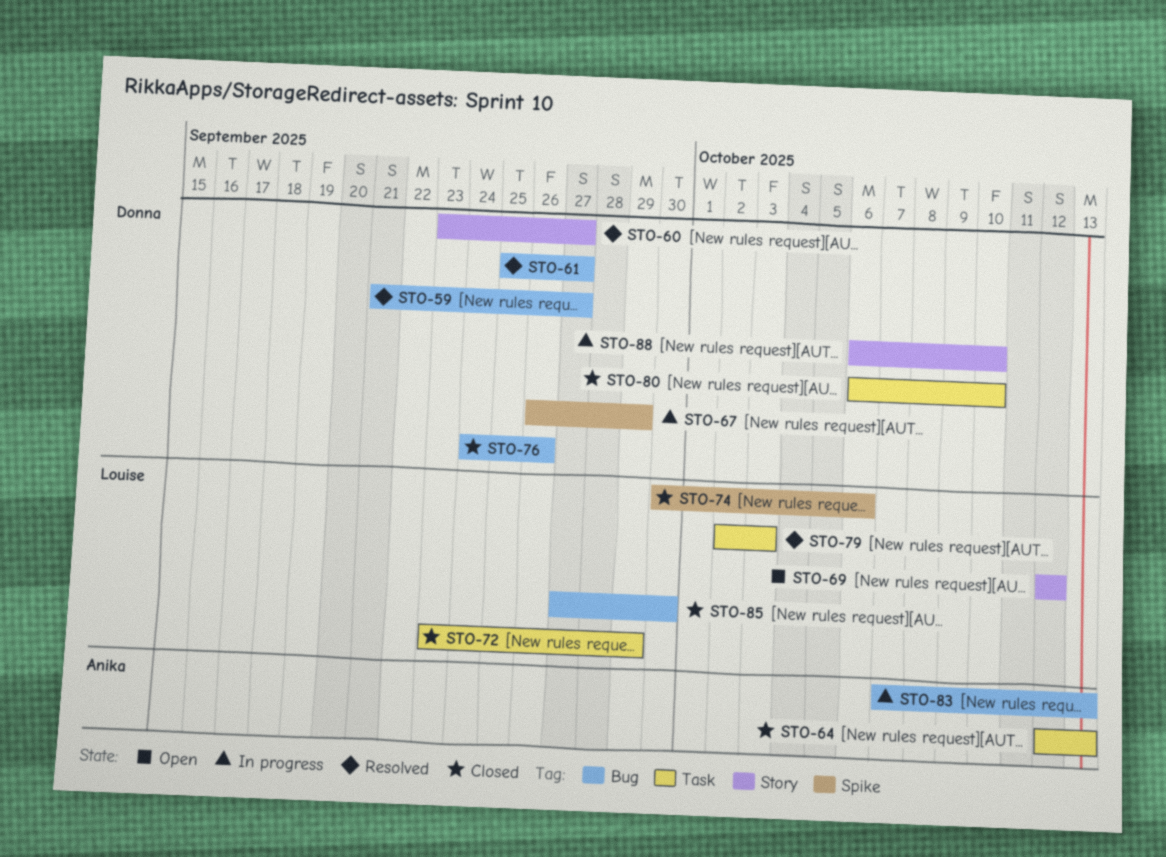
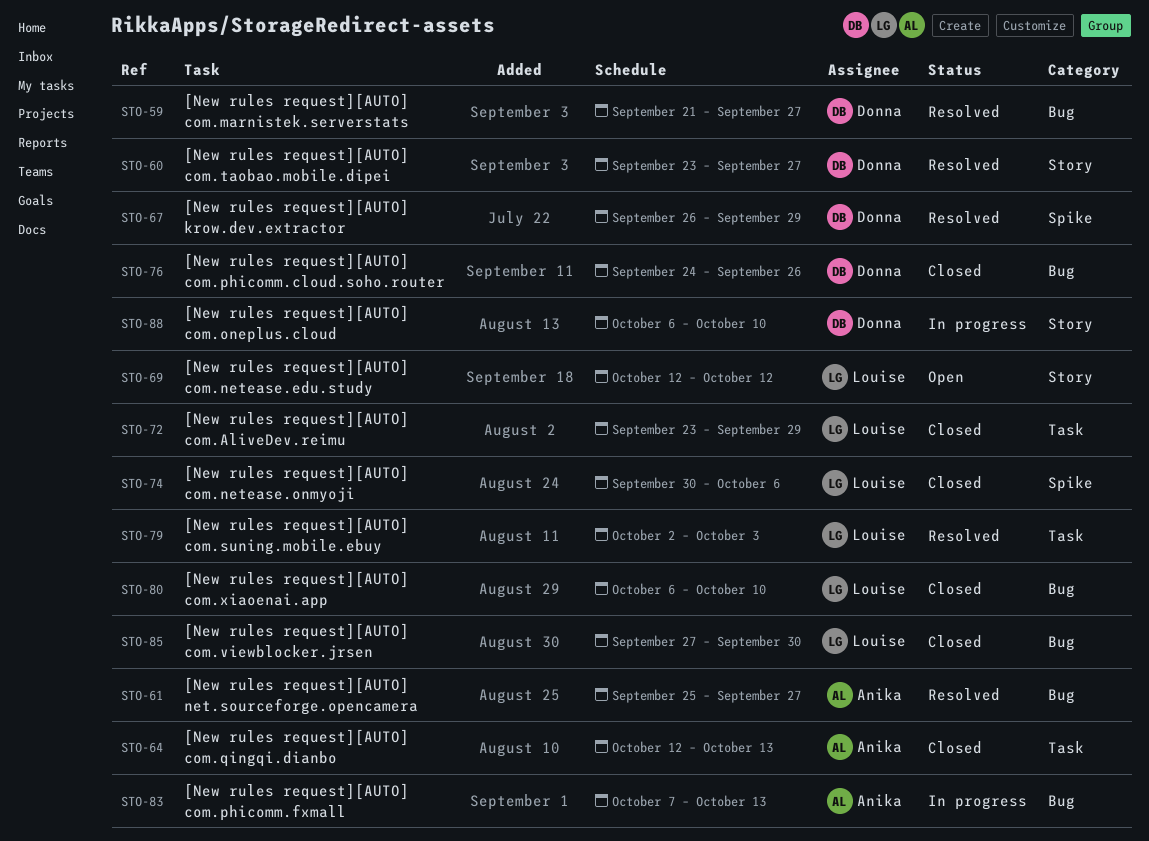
STO-61, owner: Donna -> Anika
STO-67, status: In progress -> Resolved
STO-80, owner: Donna -> Louise
STO-80, label: Task -> Bug

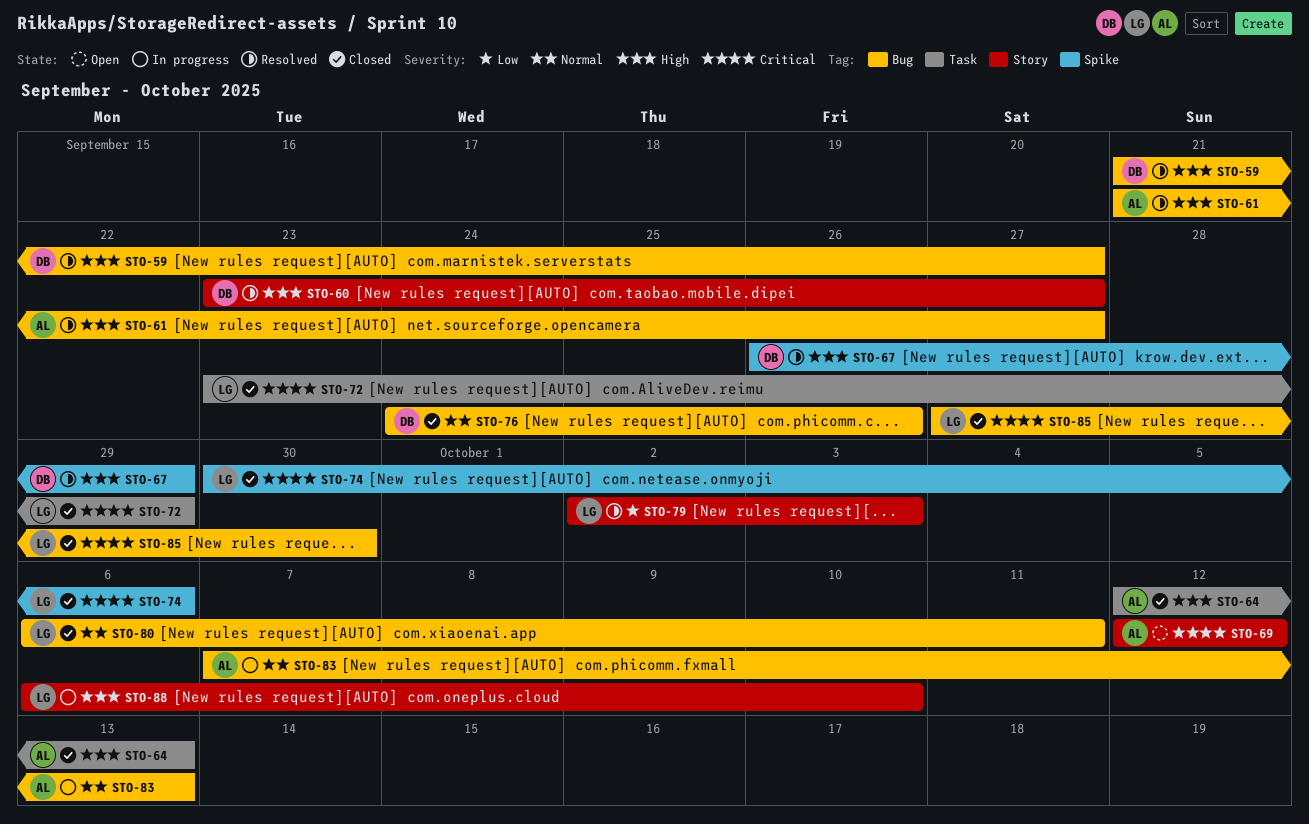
STO-61, start: Sep 25 -> Sep 21
STO-69, owner: Louise -> Anika
STO-79, label: Task -> Story
STO-80, due: Oct 10 -> Oct 11
STO-88, owner: Donna -> Louise

